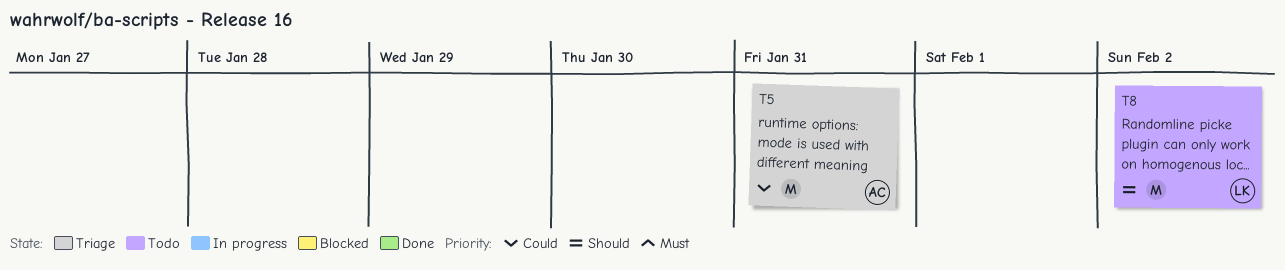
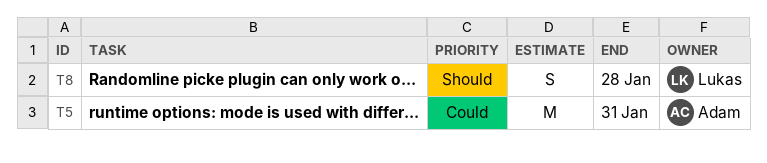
T8, estimate: M -> S
T8, due: Feb 2 -> Jan 28

